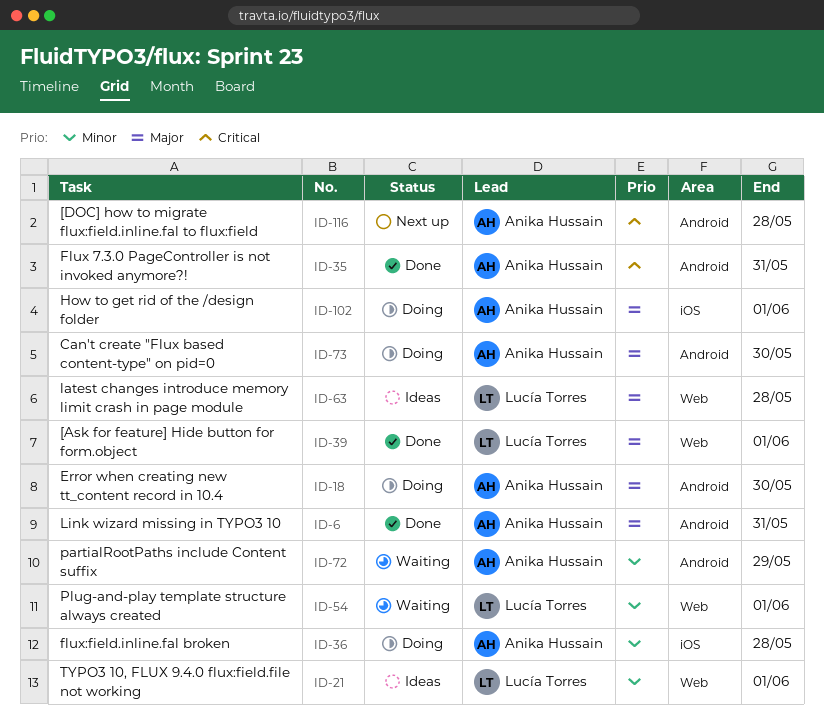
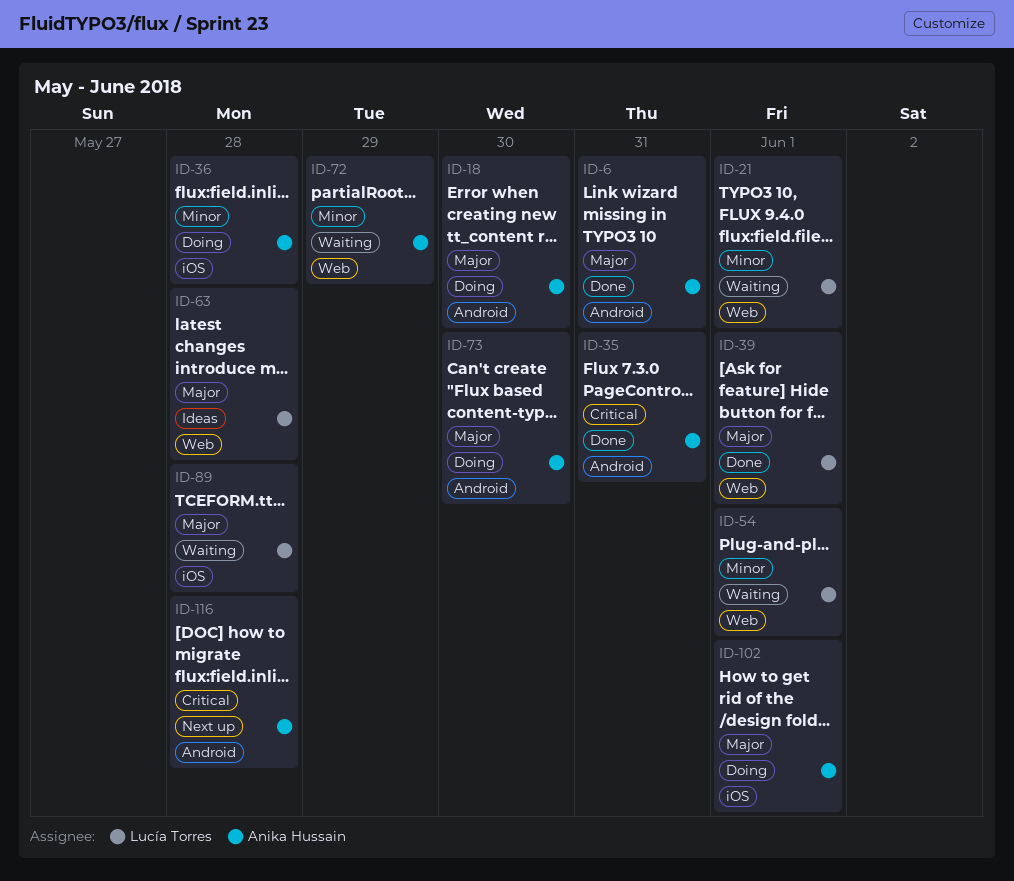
ID-21, status: Ideas -> Waiting
ID-72, label: Android -> Web
ID-89: none -> present

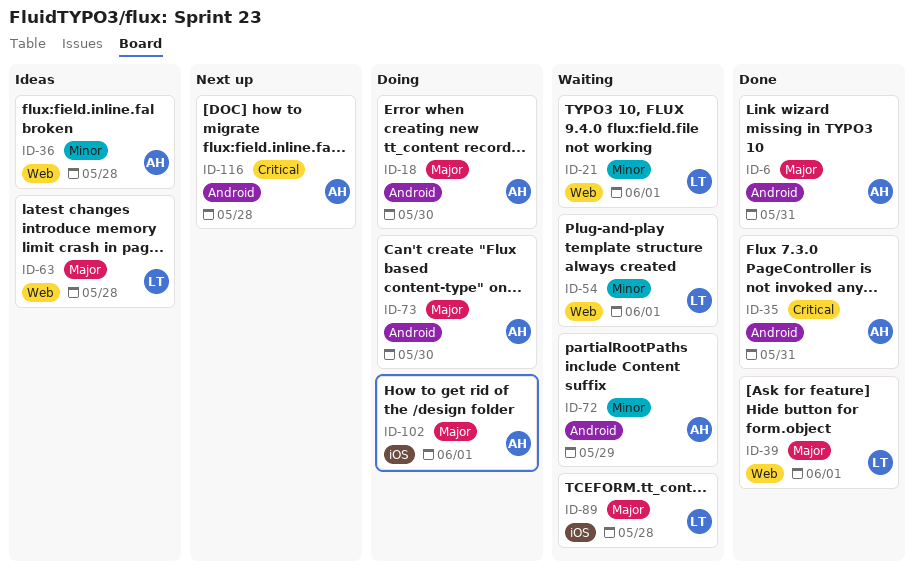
ID-36, status: Doing -> Ideas
ID-36, label: iOS -> Web
ID-72, label: Web -> Android

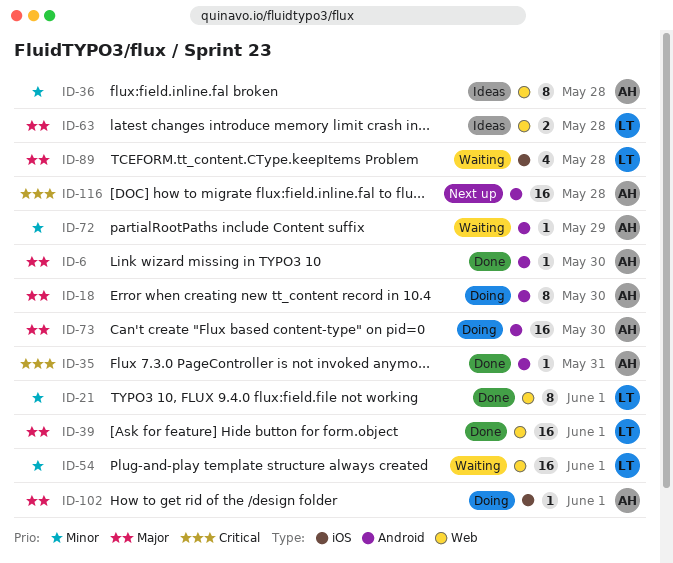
ID-6, due: May 31 -> May 30
ID-21, status: Waiting -> Done

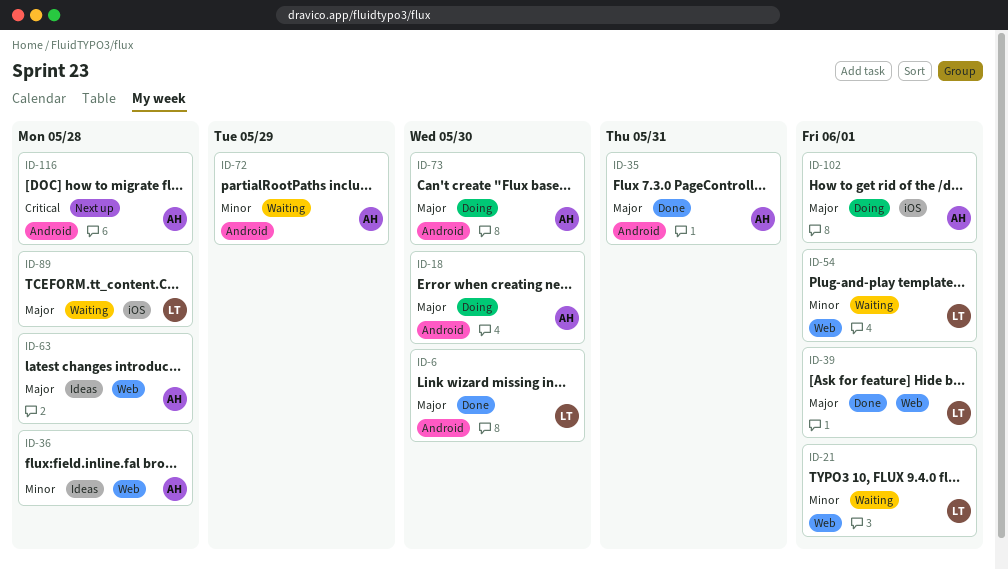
ID-6, owner: AH -> LT
ID-21, status: Done -> Waiting
ID-35, priority: Critical -> Major
ID-63, owner: LT -> AH

